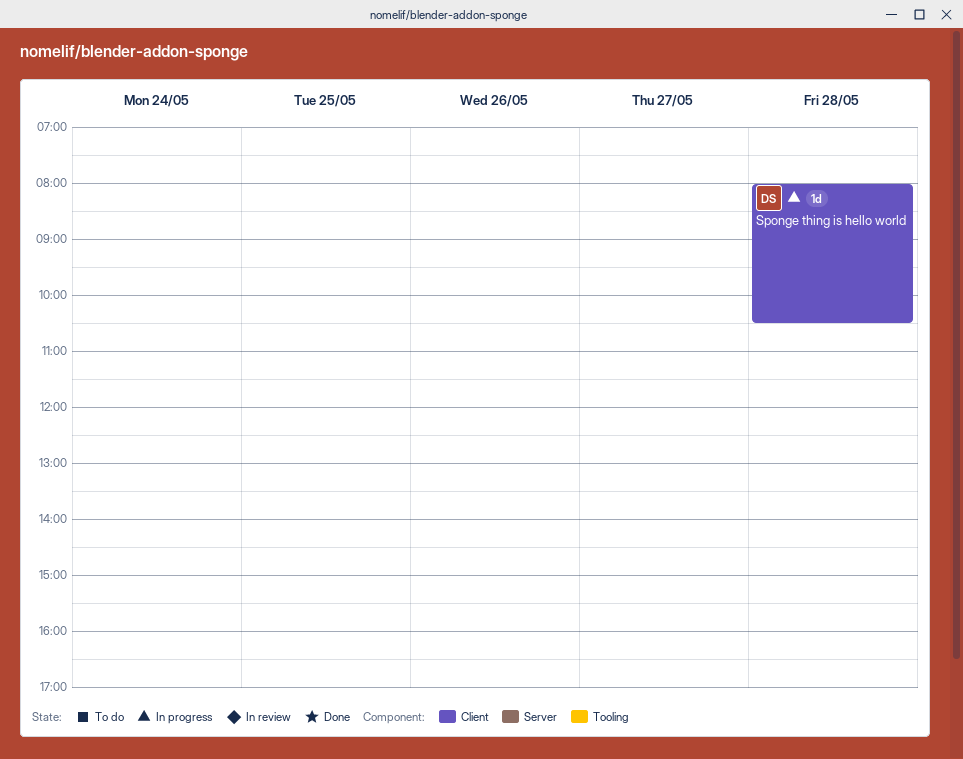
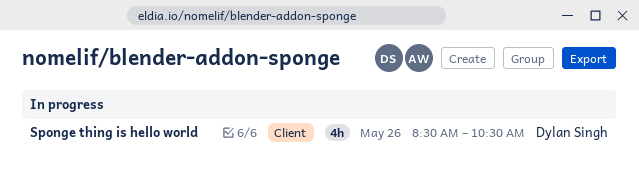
Sponge thing is hello world, estimate: 1d -> 4h
Sponge thing is hello world, day: May 28 -> May 26
Sponge thing is hello world, begins: 08:00 -> 08:30

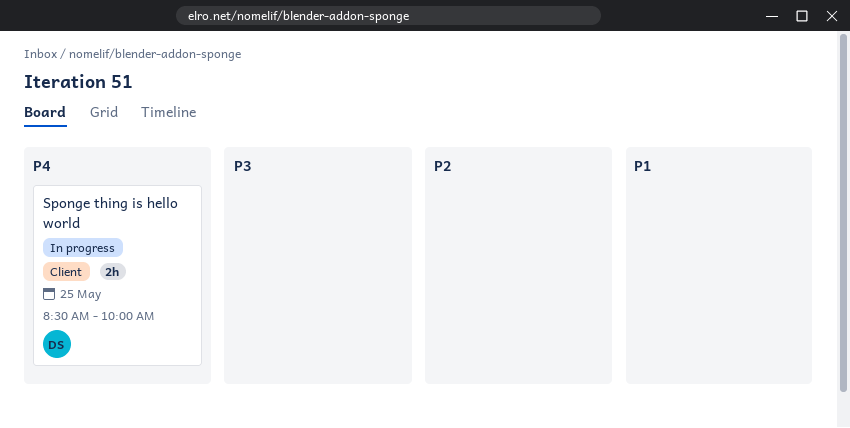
Sponge thing is hello world, estimate: 4h -> 2h
Sponge thing is hello world, day: May 26 -> May 25
Sponge thing is hello world, ends: 10:30 -> 10:00

